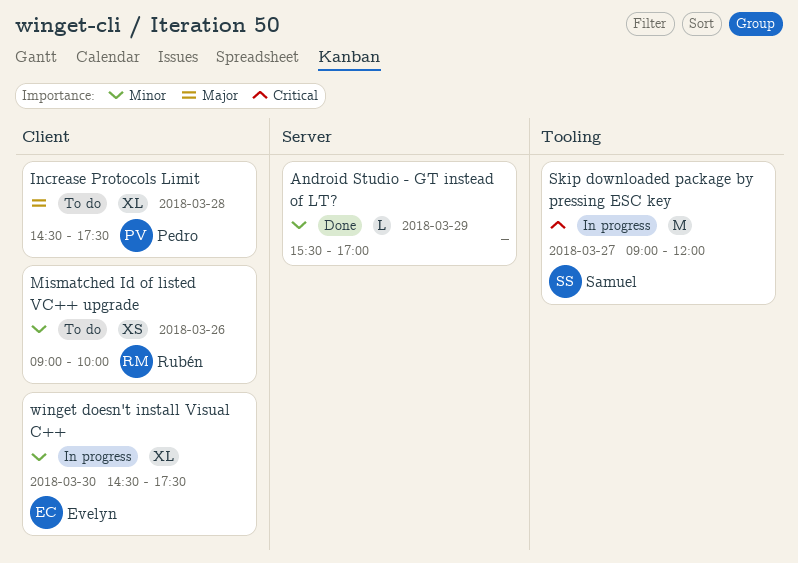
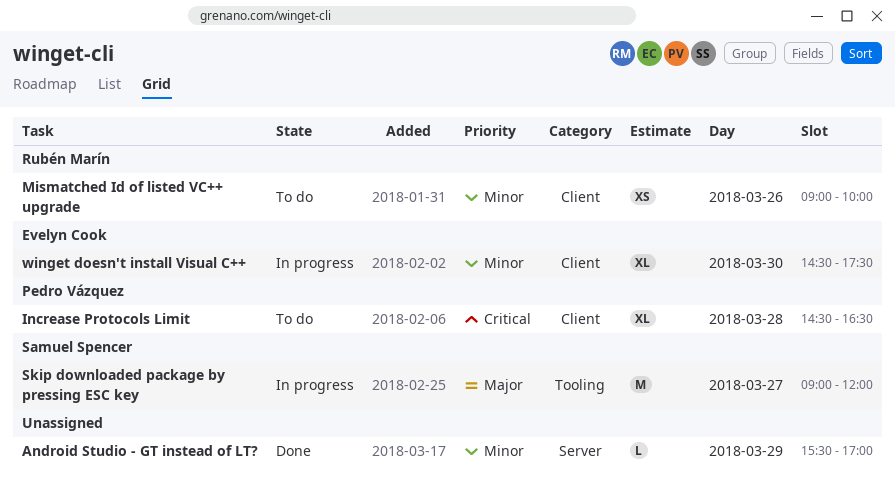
Increase Protocols Limit, priority: Major -> Critical
Increase Protocols Limit, ends: 17:30 -> 16:30
Skip downloaded package by pressing ESC key, priority: Critical -> Major

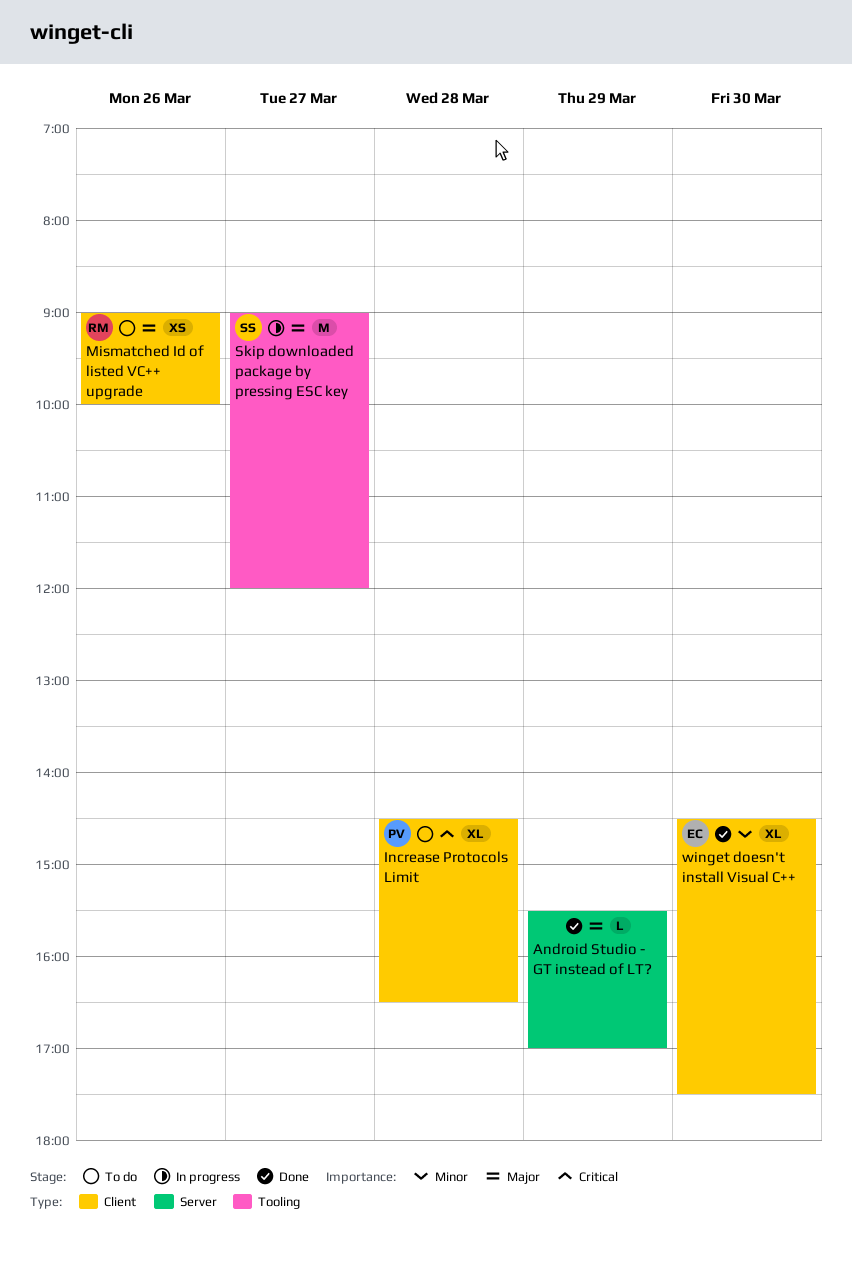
Android Studio - GT instead of LT?, priority: Minor -> Major
Mismatched Id of listed VC++ upgrade, priority: Minor -> Major
winget doesn't install Visual C++, status: In progress -> Done

